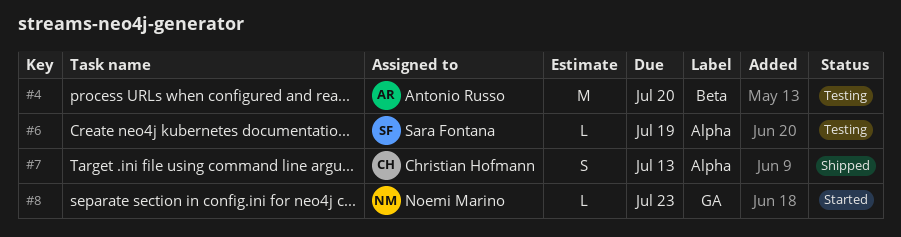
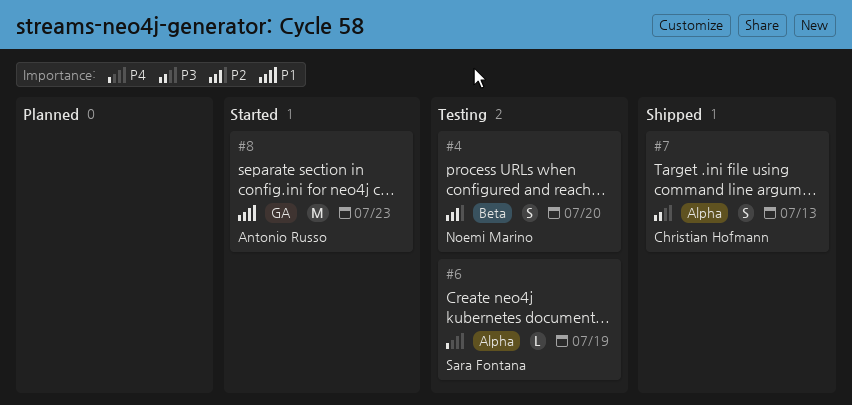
#4, owner: Antonio Russo -> Noemi Marino
#4, estimate: M -> S
#8, owner: Noemi Marino -> Antonio Russo
#8, estimate: L -> M

